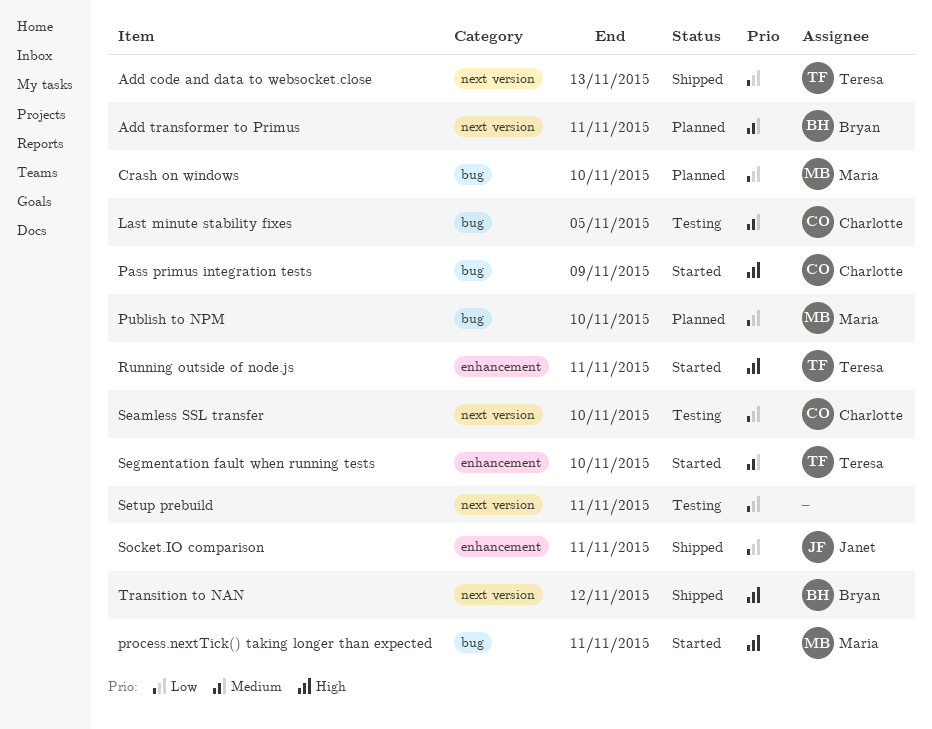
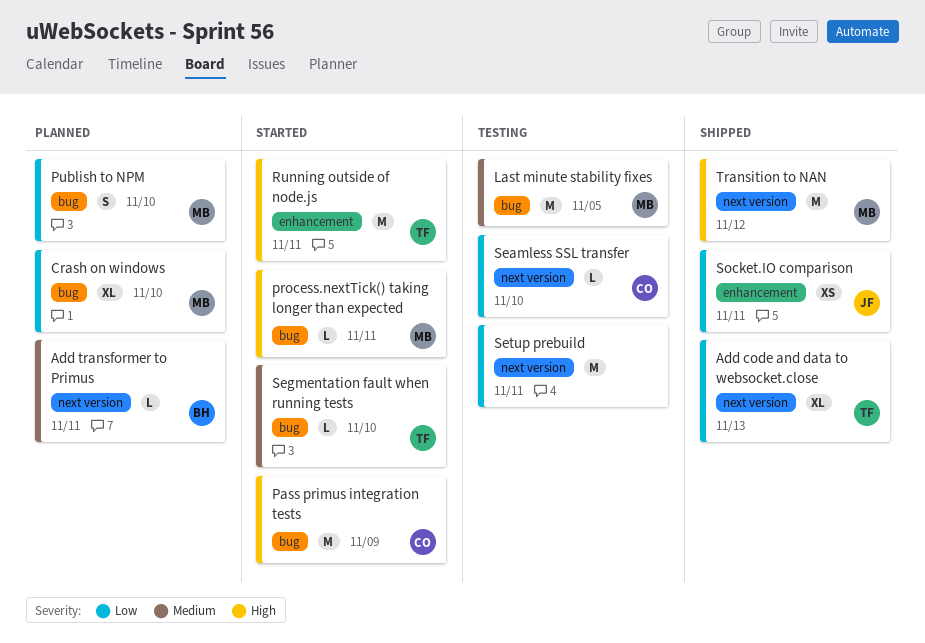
Last minute stability fixes, owner: Charlotte -> Maria
Segmentation fault when running tests, label: enhancement -> bug
Transition to NAN, owner: Bryan -> Maria

